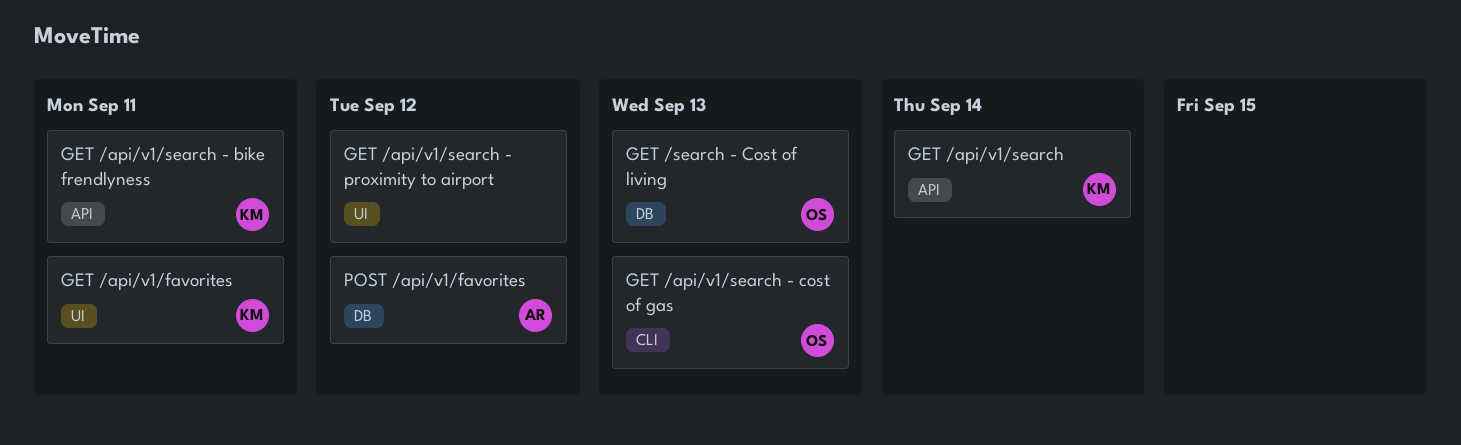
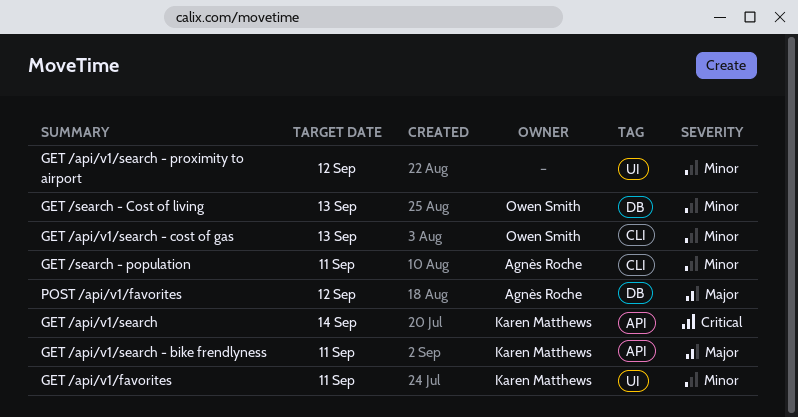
GET /search - population: none -> present

